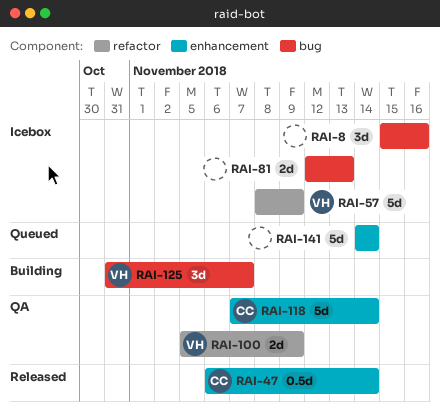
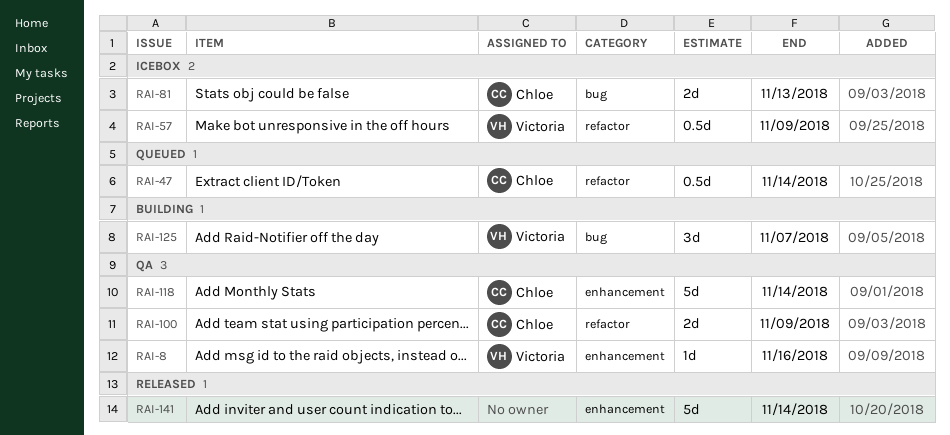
RAI-8, status: Icebox -> QA
RAI-8, owner: none -> Victoria
RAI-8, label: bug -> enhancement
RAI-8, estimate: 3d -> 1d
RAI-47, status: Released -> Queued
RAI-47, label: enhancement -> refactor
RAI-57, estimate: 5d -> 0.5d
RAI-81, owner: none -> Chloe
RAI-100, owner: Victoria -> Chloe
RAI-141, status: Queued -> Released

